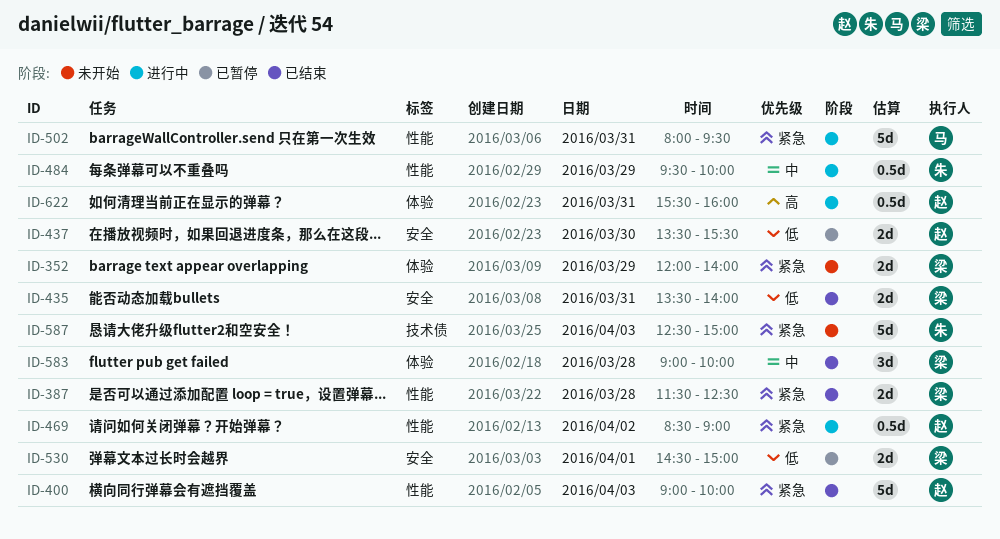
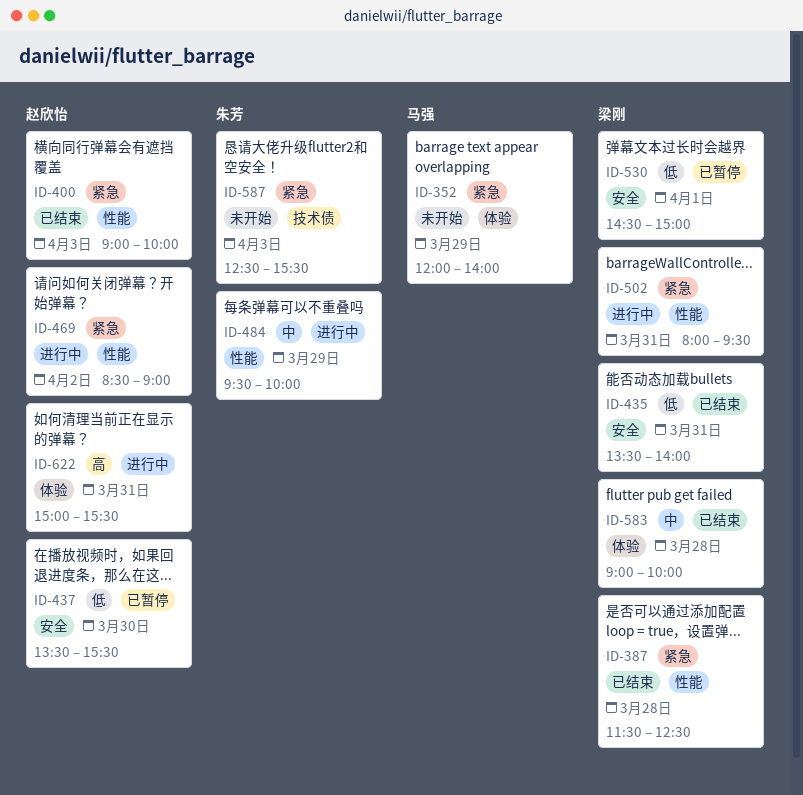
ID-352, owner: 梁刚 -> 马强
ID-502, owner: 马强 -> 梁刚
ID-587, ends: 15:00 -> 15:30
ID-622, begins: 15:30 -> 15:00
ID-622, ends: 16:00 -> 15:30

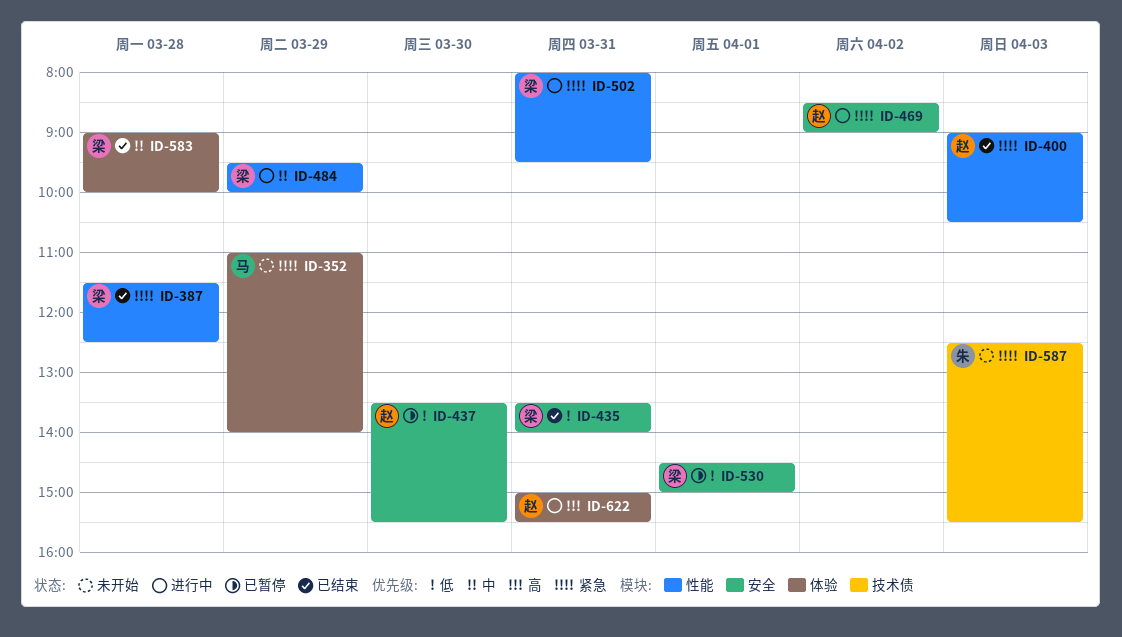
ID-352, begins: 12:00 -> 11:00
ID-400, ends: 10:00 -> 10:30
ID-469, label: 性能 -> 安全
ID-484, owner: 朱芳 -> 梁刚

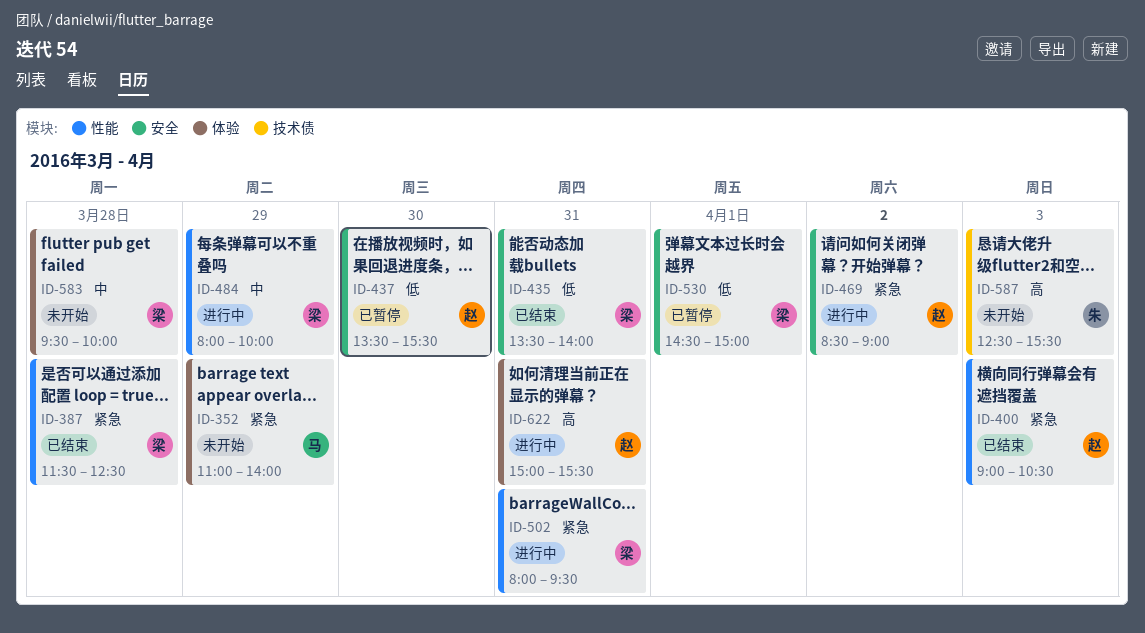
ID-484, begins: 09:30 -> 08:00
ID-583, status: 已结束 -> 未开始
ID-583, begins: 09:00 -> 09:30
ID-587, priority: 紧急 -> 高

